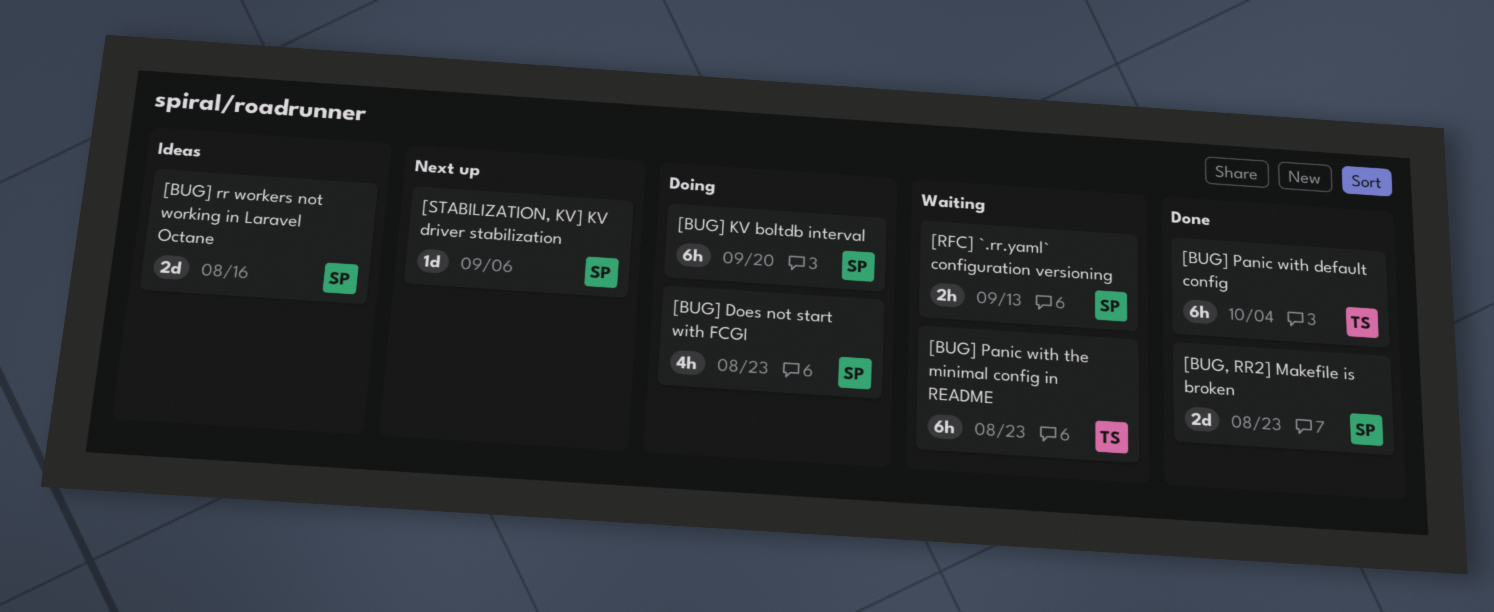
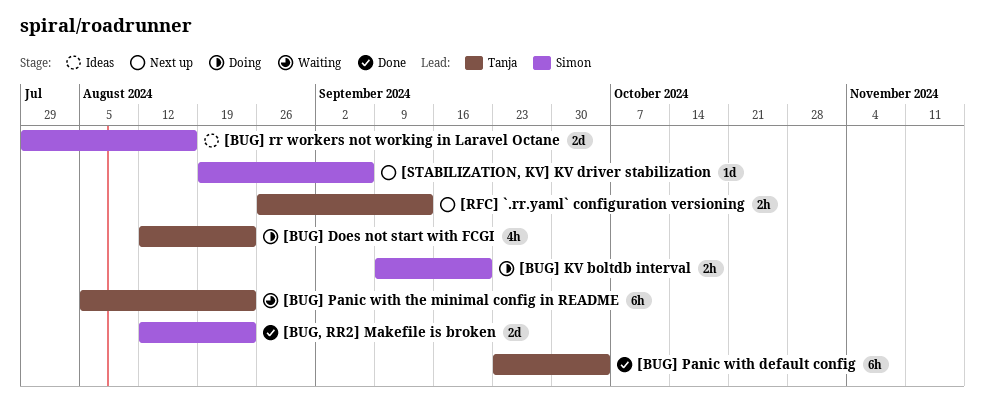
[BUG] Does not start with FCGI, owner: Simon -> Tanja
[BUG] KV boltdb interval, estimate: 6h -> 2h
[RFC] `.rr.yaml` configuration versioning, status: Waiting -> Next up
[RFC] `.rr.yaml` configuration versioning, owner: Simon -> Tanja

